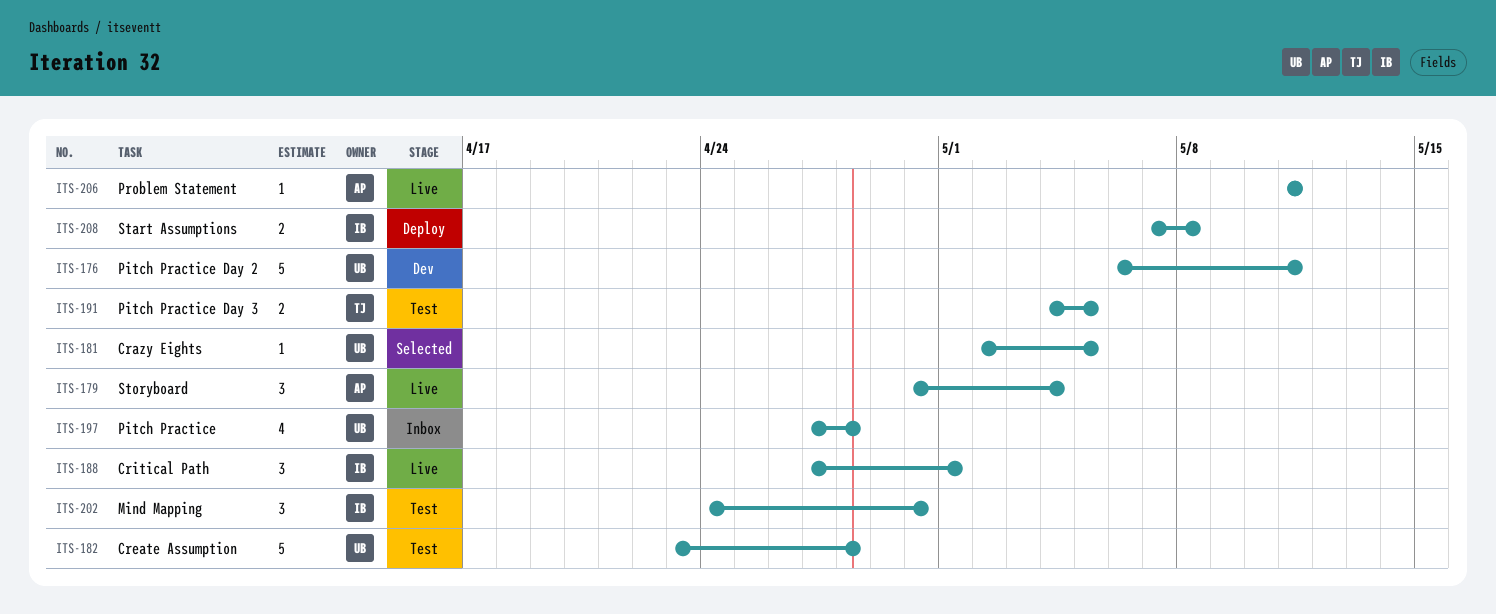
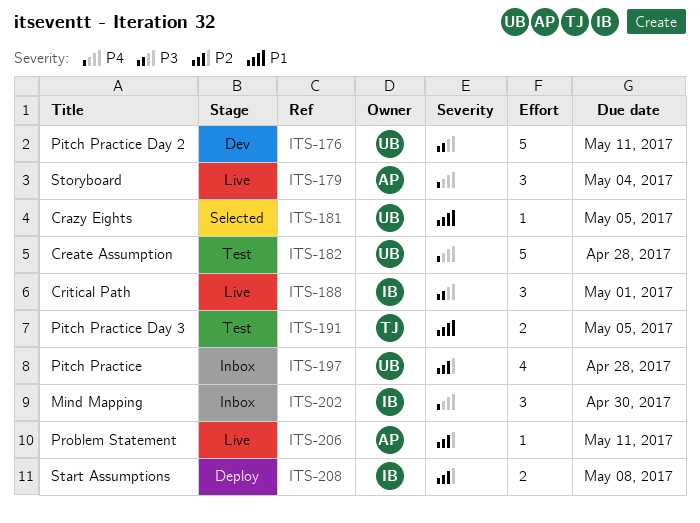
ITS-202, status: Test -> Inbox

